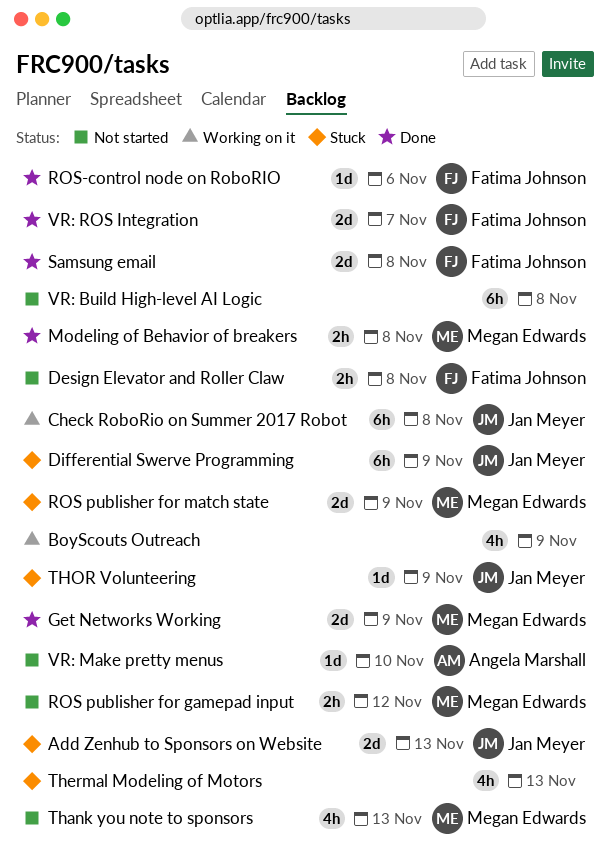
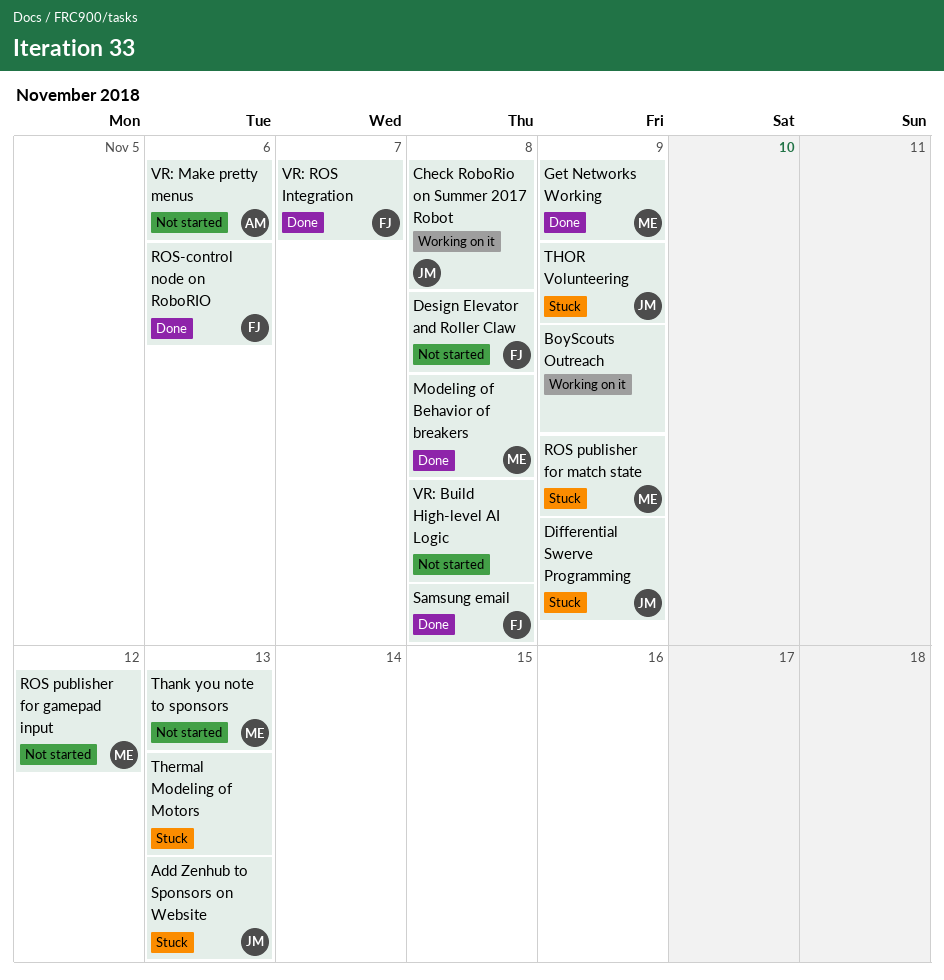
VR: Make pretty menus, due: Nov 10 -> Nov 6

